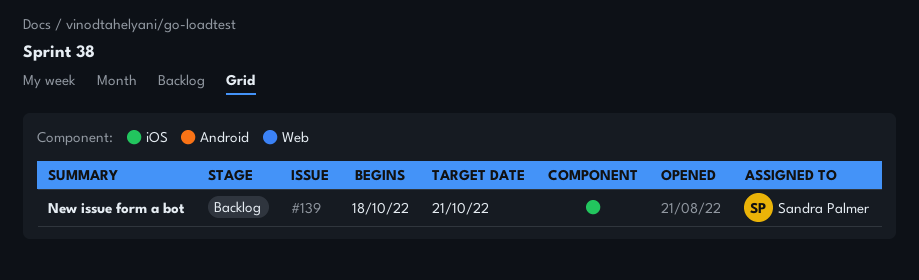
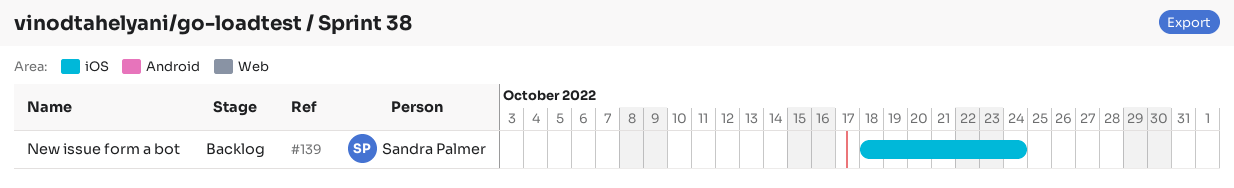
#139, due: Oct 21 -> Oct 24

